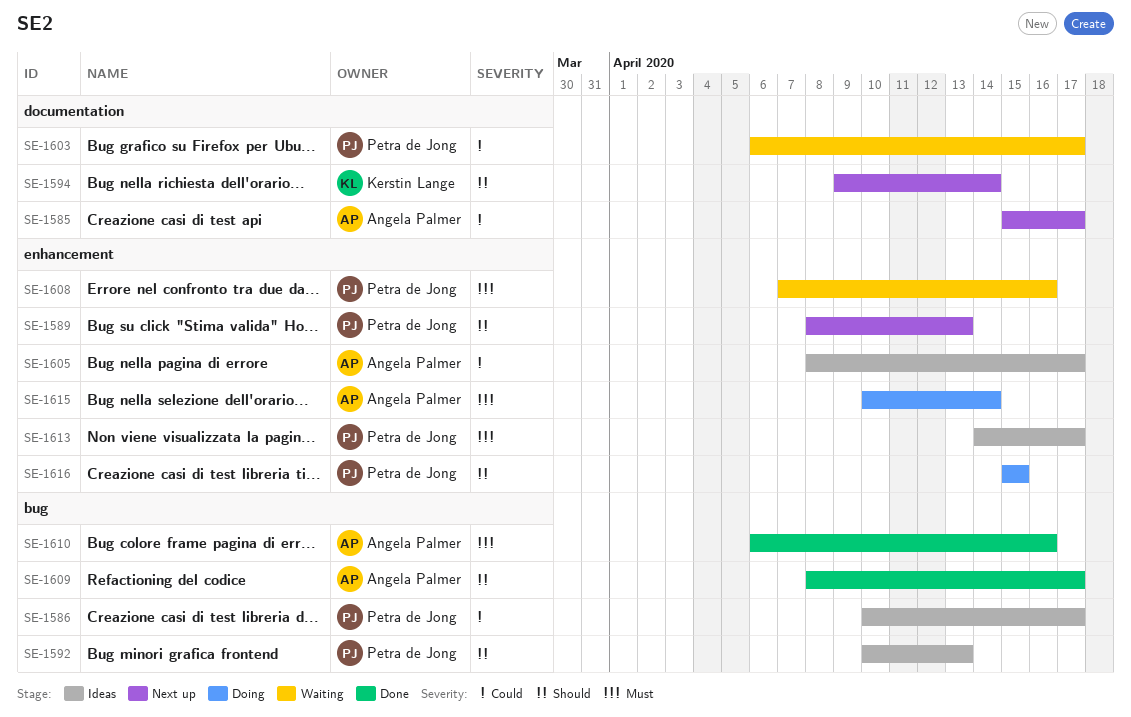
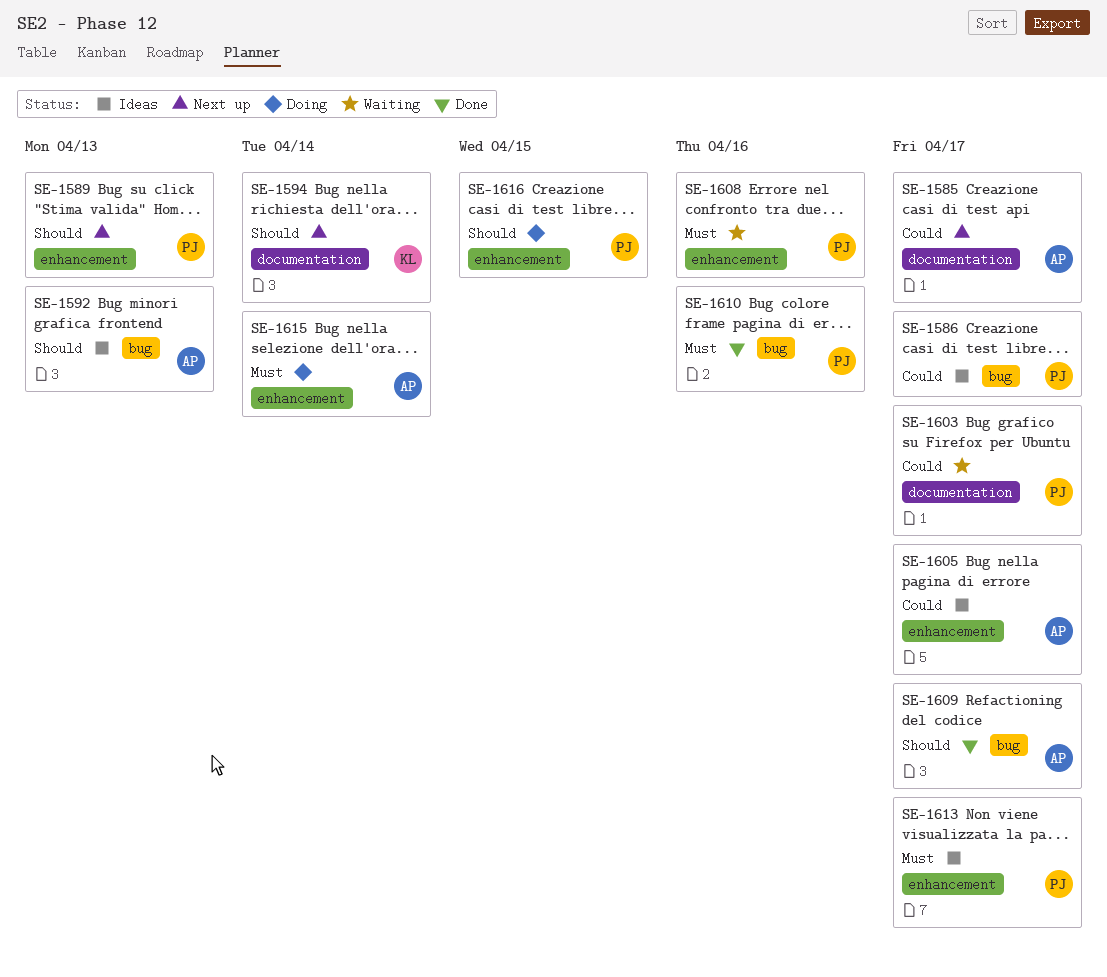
SE-1592, owner: Petra de Jong -> Angela Palmer
SE-1610, owner: Angela Palmer -> Petra de Jong

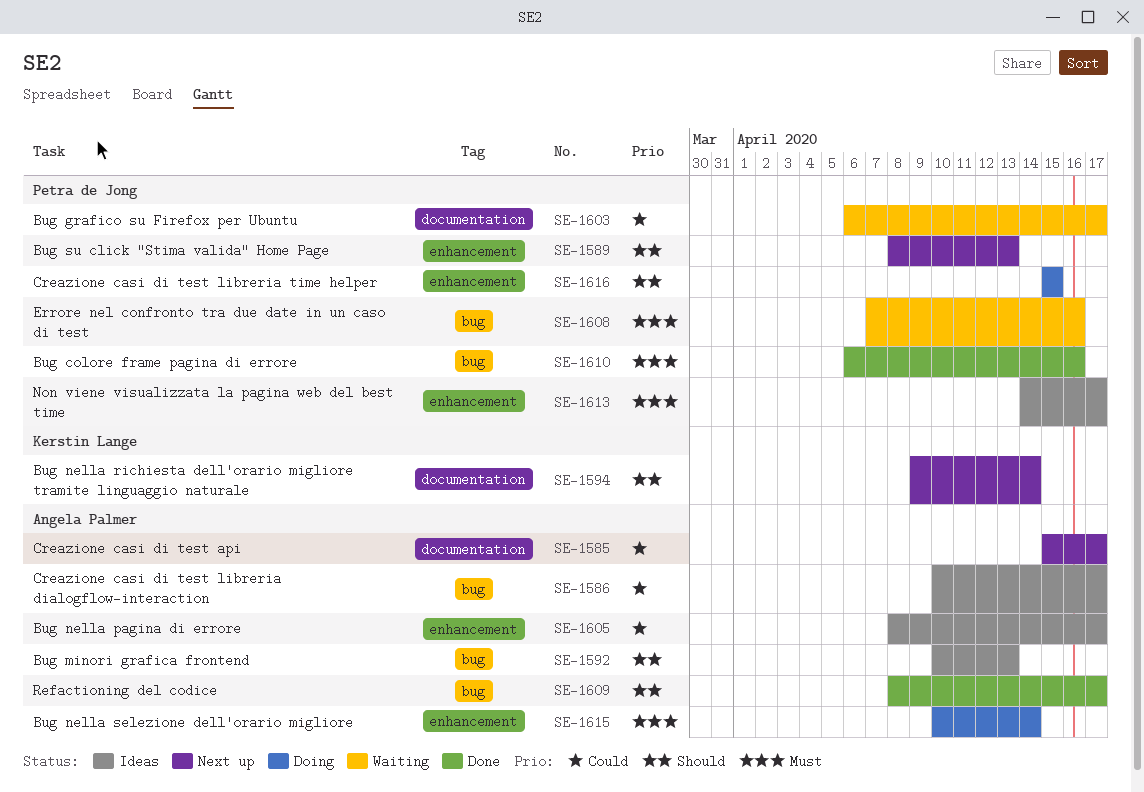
SE-1586, owner: Petra de Jong -> Angela Palmer
SE-1608, label: enhancement -> bug

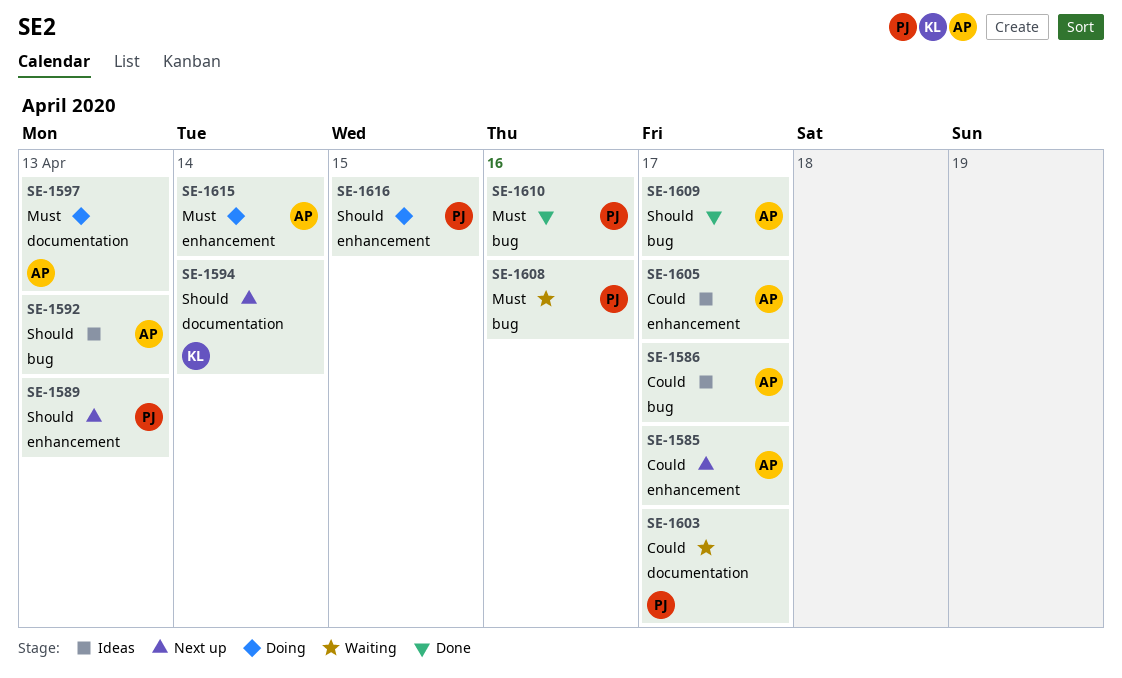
SE-1585, label: documentation -> enhancement
SE-1597: none -> present
SE-1613: present -> none

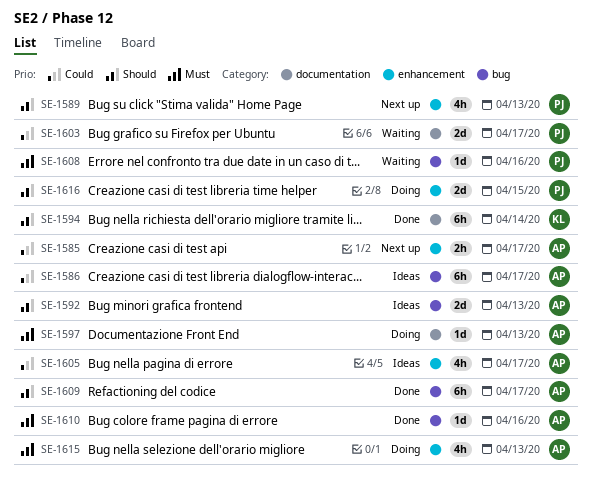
SE-1594, status: Next up -> Done
SE-1610, owner: PJ -> AP
SE-1615, due: Apr 14 -> Apr 13

